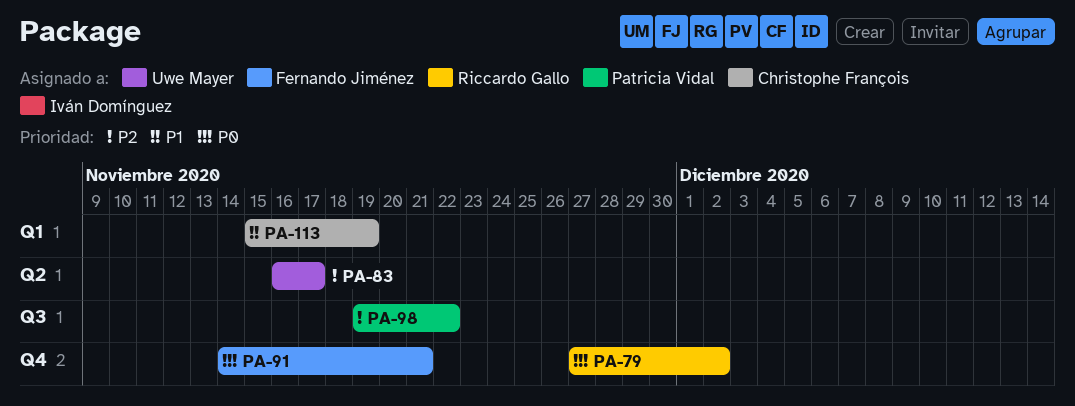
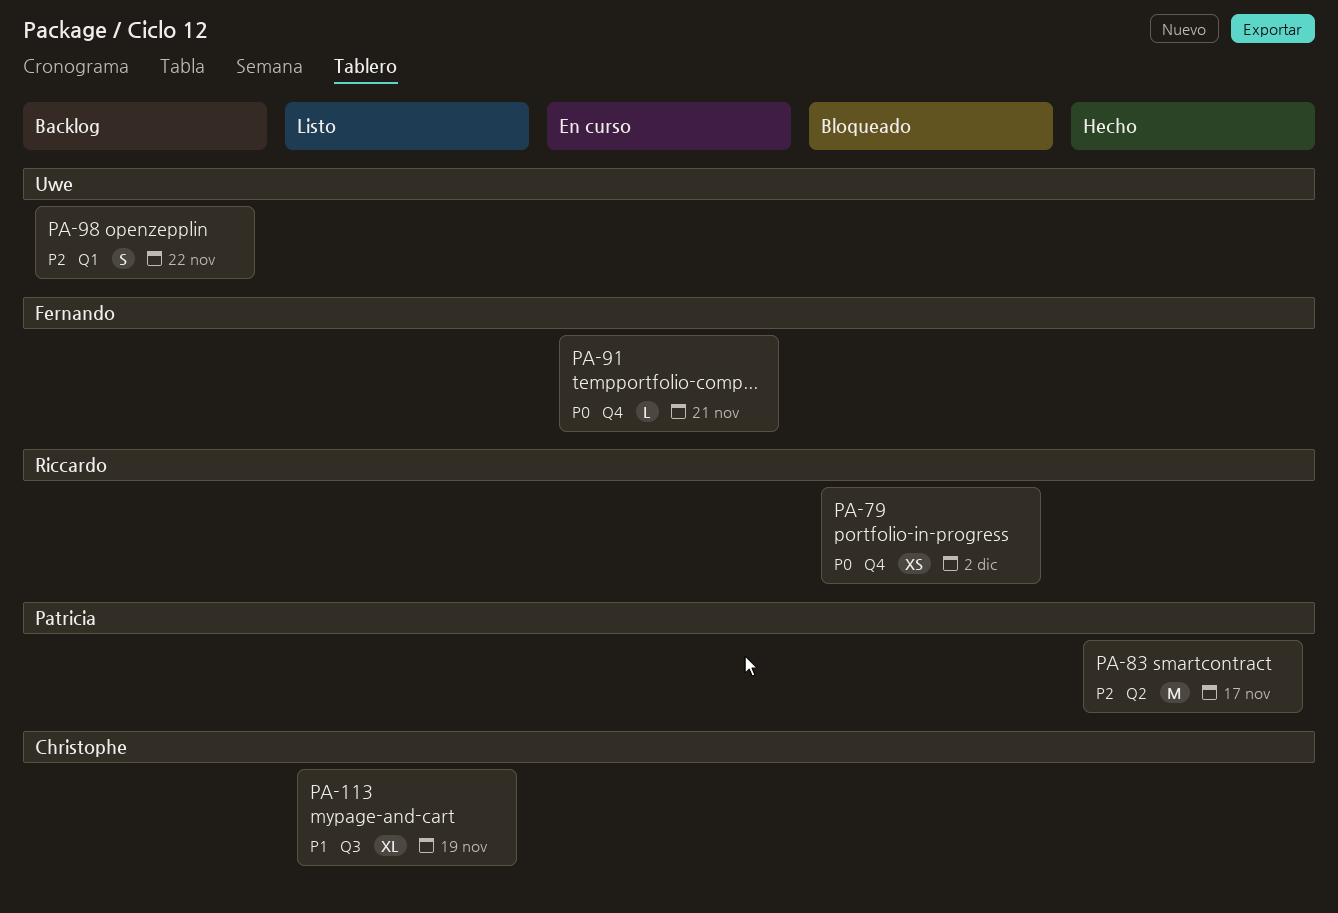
PA-83, owner: Uwe Mayer -> Patricia Vidal
PA-98, owner: Patricia Vidal -> Uwe Mayer
PA-98, label: Q3 -> Q1
PA-113, label: Q1 -> Q3

